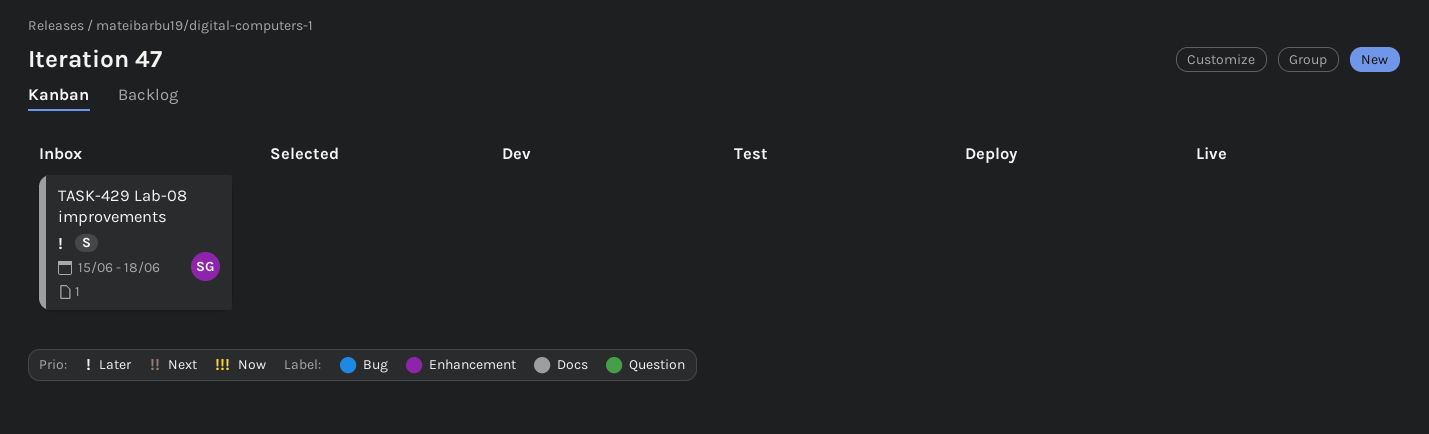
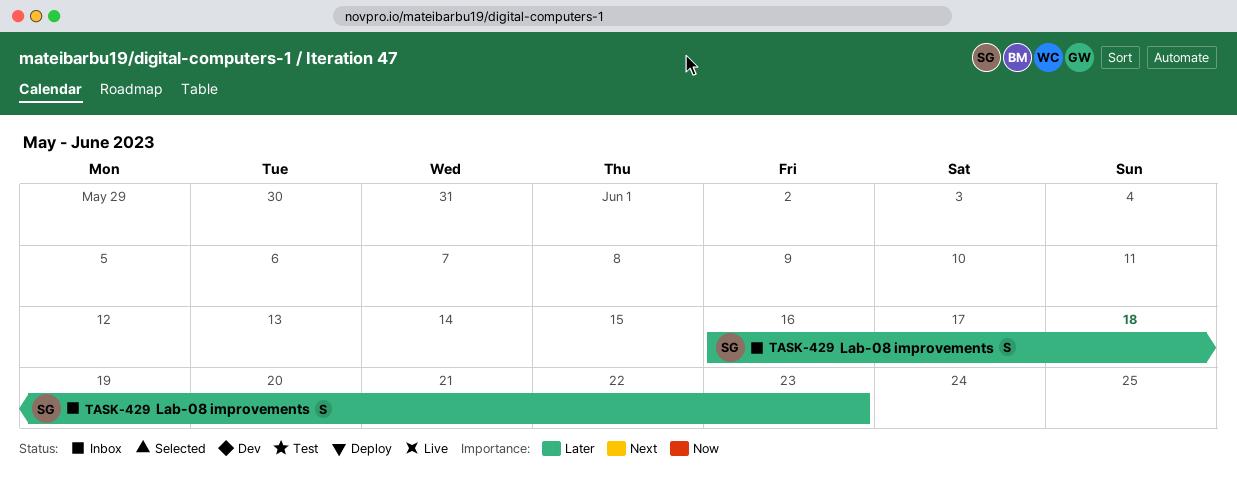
TASK-429, start: Jun 15 -> Jun 16
TASK-429, due: Jun 18 -> Jun 23

